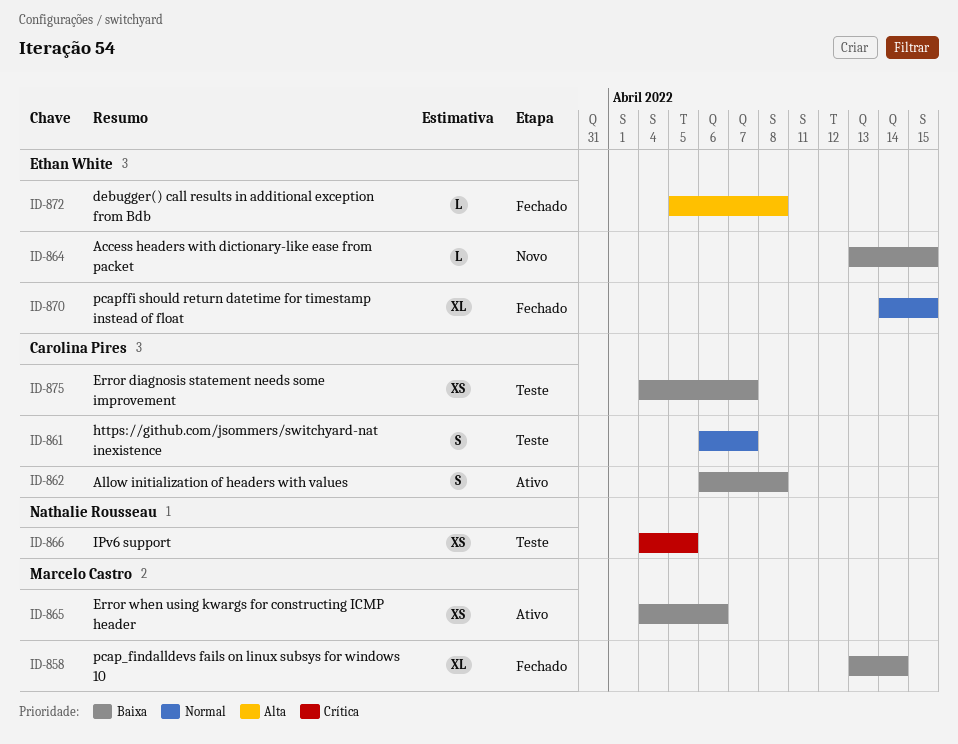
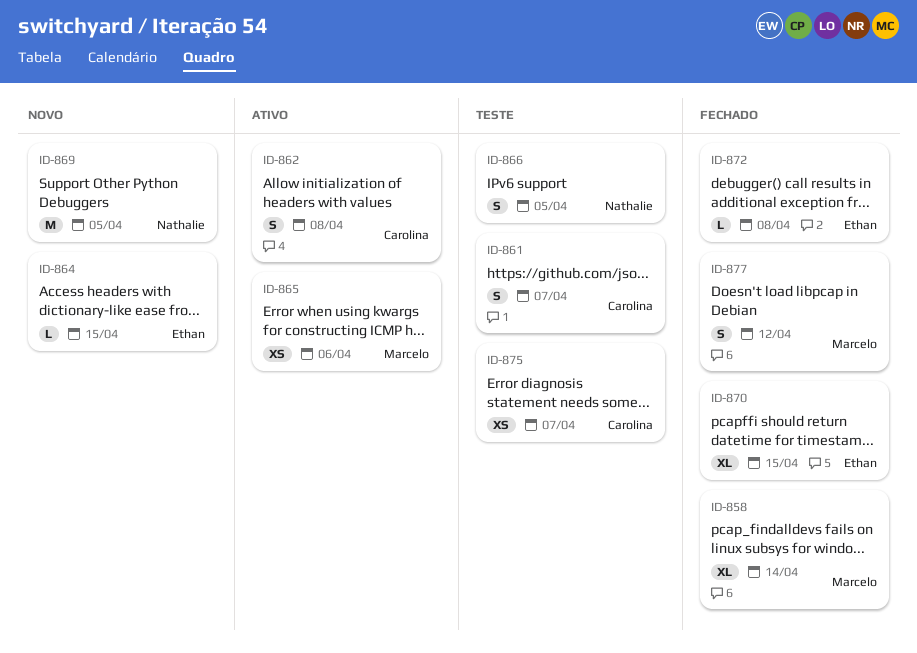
ID-866, estimate: XS -> S
ID-869: none -> present
ID-877: none -> present

